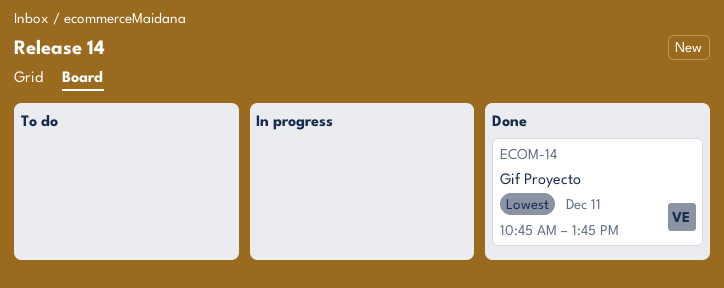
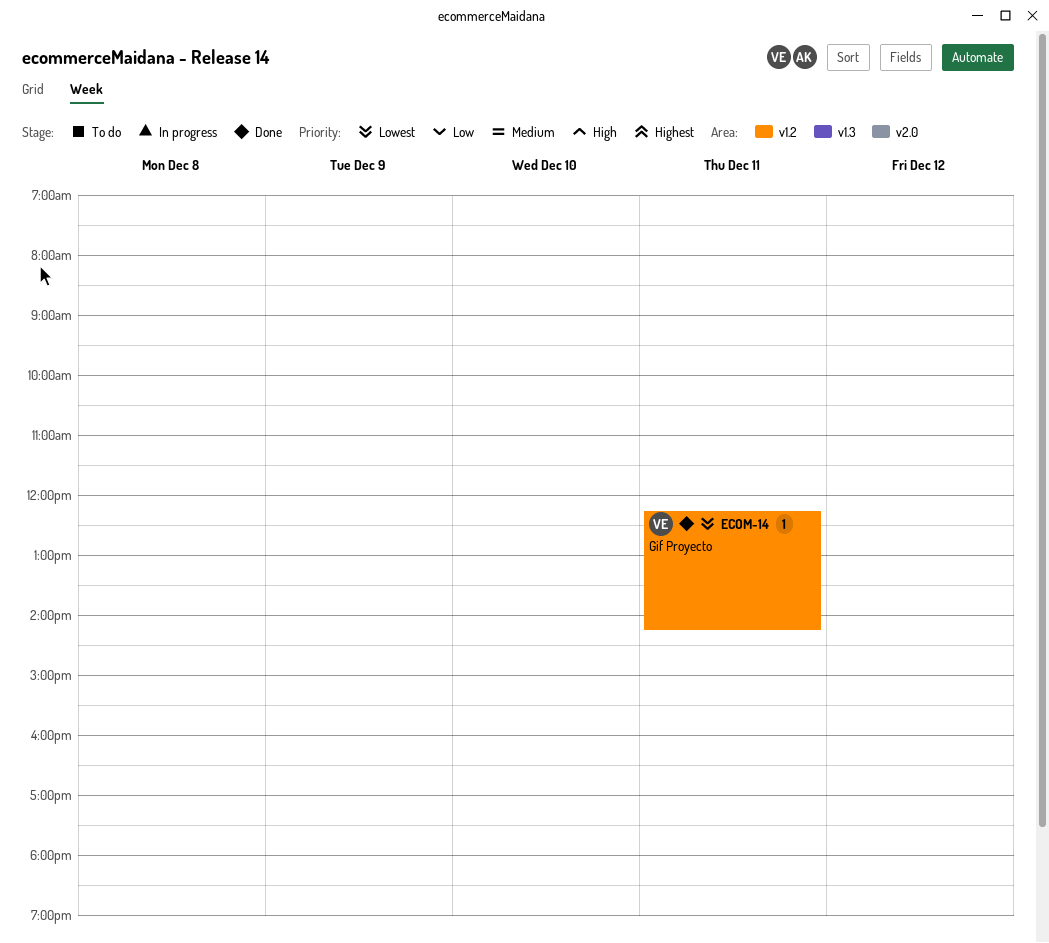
ECOM-14, begins: 10:45 -> 12:15
ECOM-14, ends: 13:45 -> 14:15

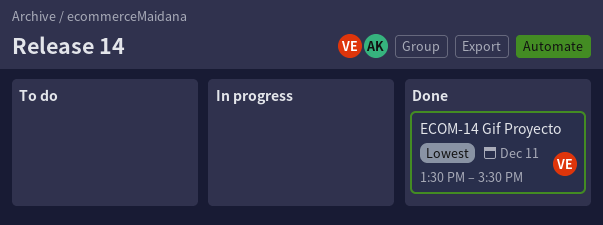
ECOM-14, begins: 12:15 -> 13:30
ECOM-14, ends: 14:15 -> 15:30

